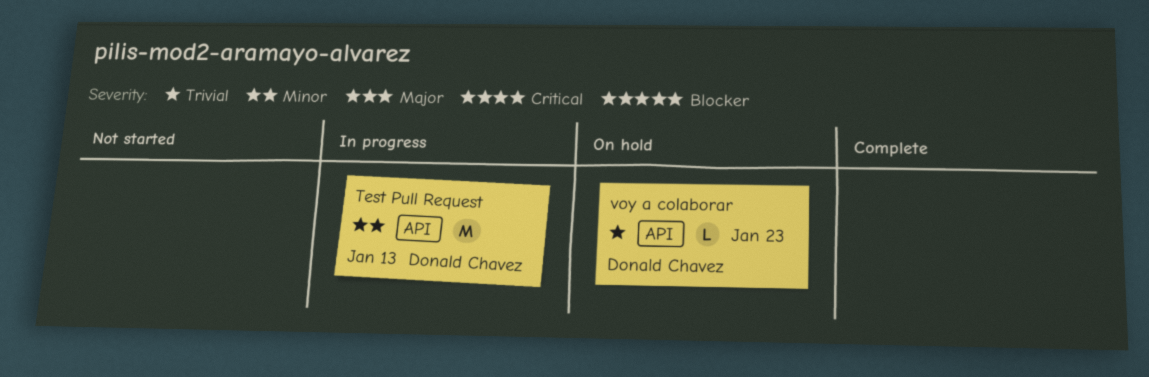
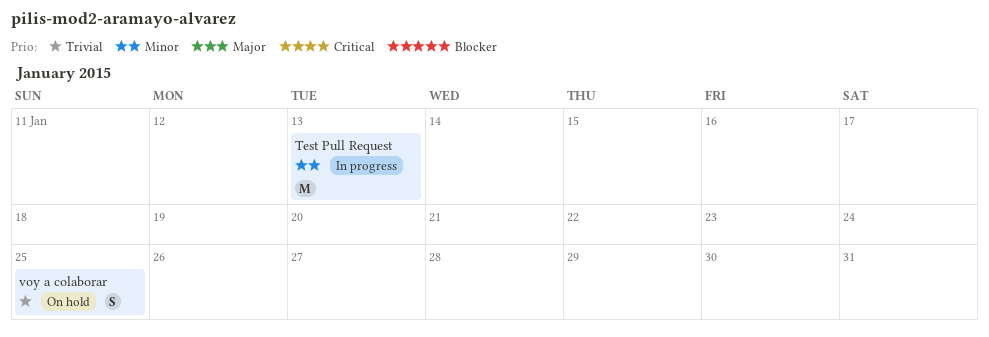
voy a colaborar, estimate: L -> S
voy a colaborar, due: Jan 23 -> Jan 25

